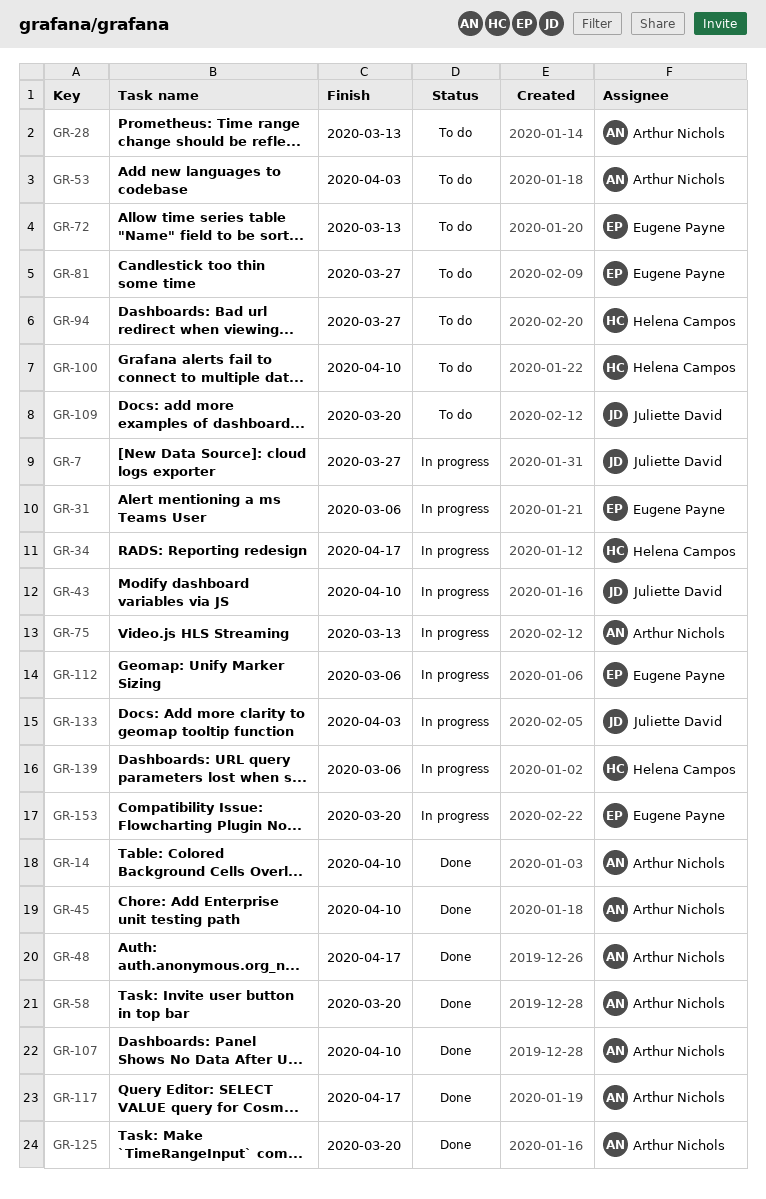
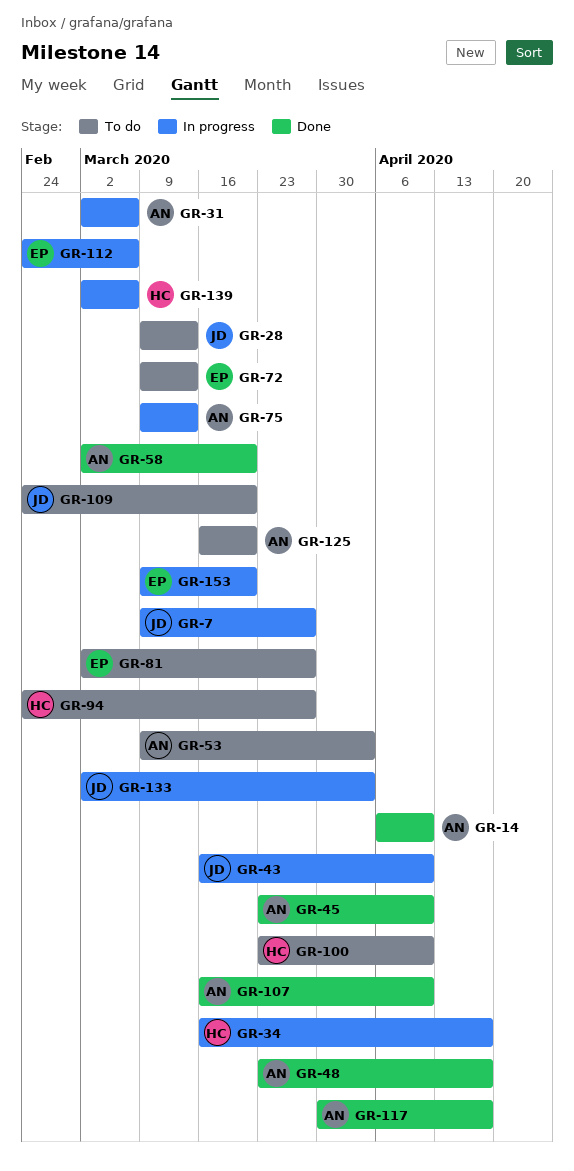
GR-28, owner: Arthur Nichols -> Juliette David
GR-31, owner: Eugene Payne -> Arthur Nichols
GR-125, status: Done -> To do

